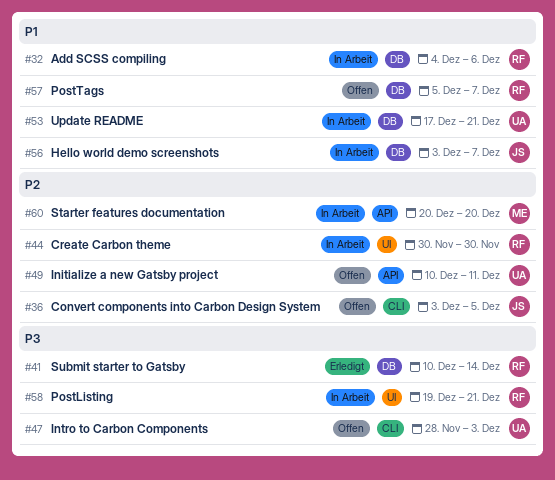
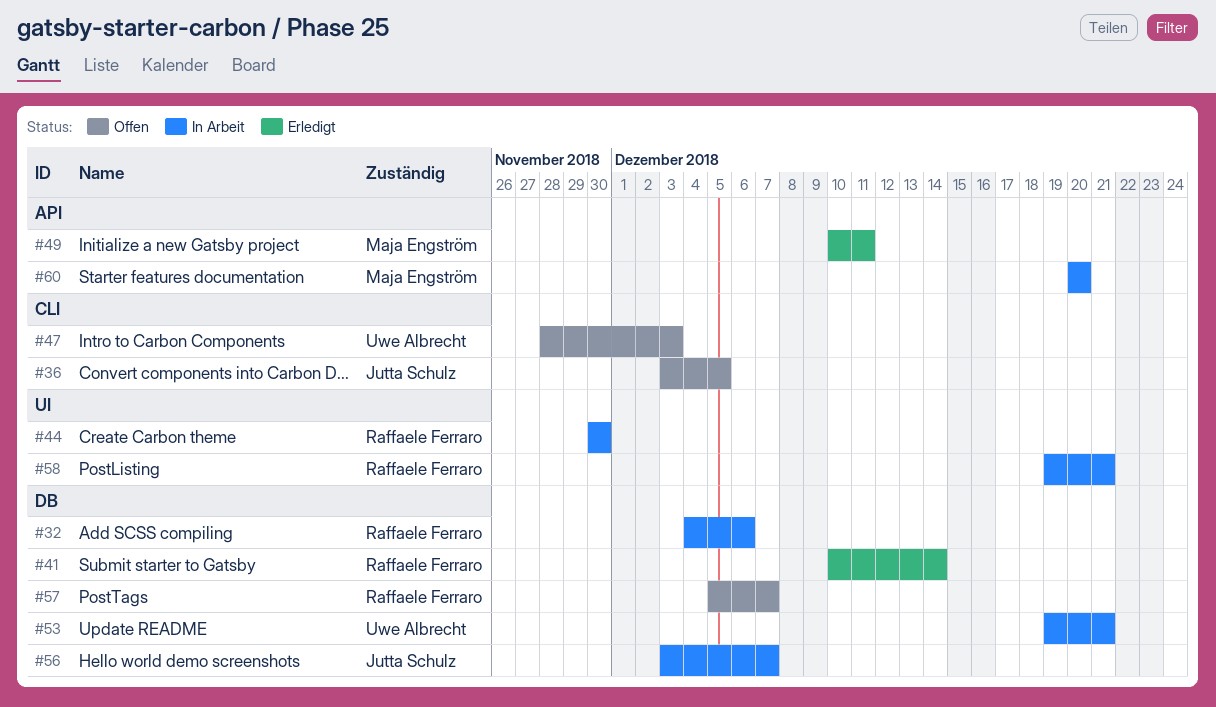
#49, status: Offen -> Erledigt
#49, owner: Uwe Albrecht -> Maja Engström
#53, start: Dec 17 -> Dec 19

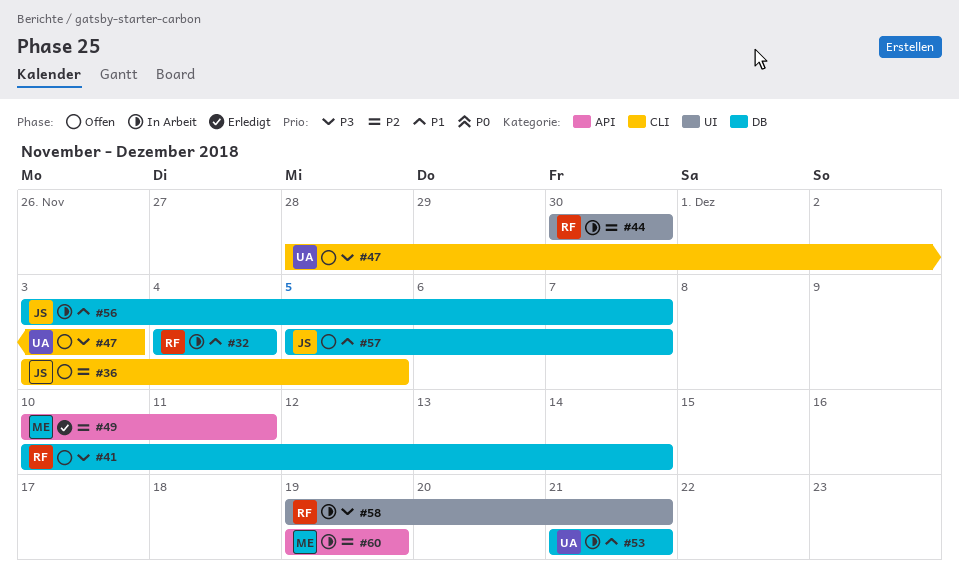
#32, due: Dec 6 -> Dec 4
#41, status: Erledigt -> Offen
#53, start: Dec 19 -> Dec 21
#57, owner: Raffaele Ferraro -> Jutta Schulz
#60, start: Dec 20 -> Dec 19
#60, due: Dec 20 -> Dec 19

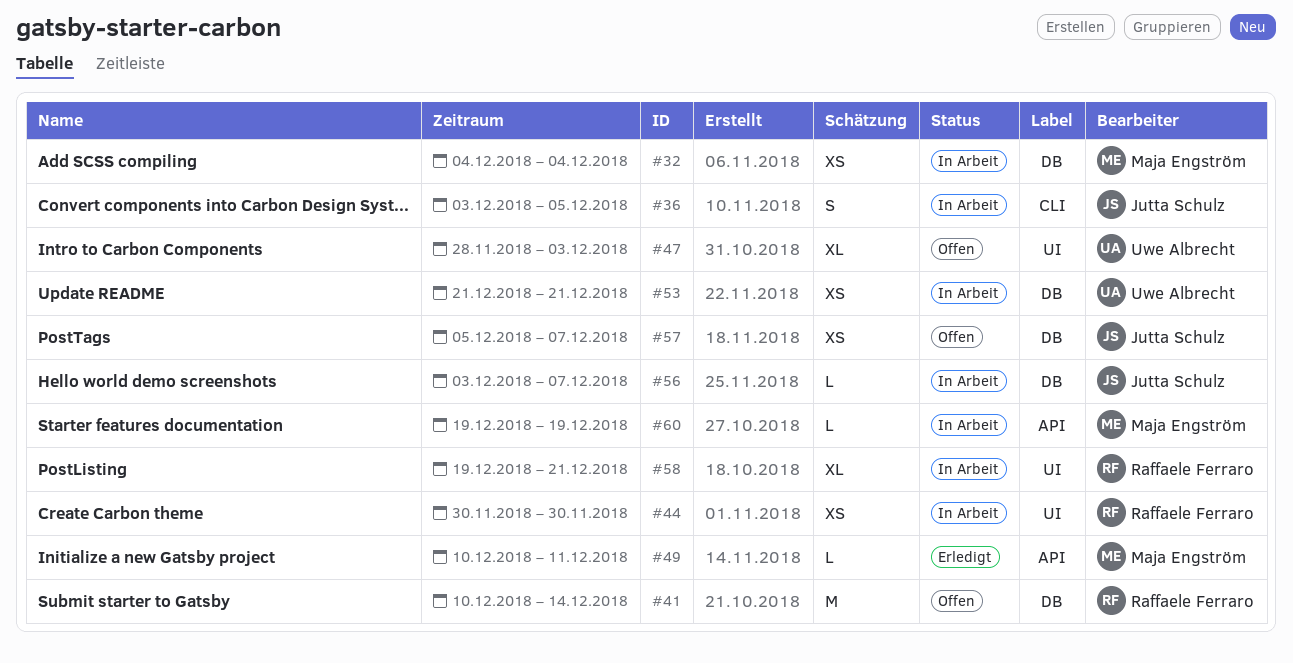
#32, owner: Raffaele Ferraro -> Maja Engström
#36, status: Offen -> In Arbeit
#47, label: CLI -> UI

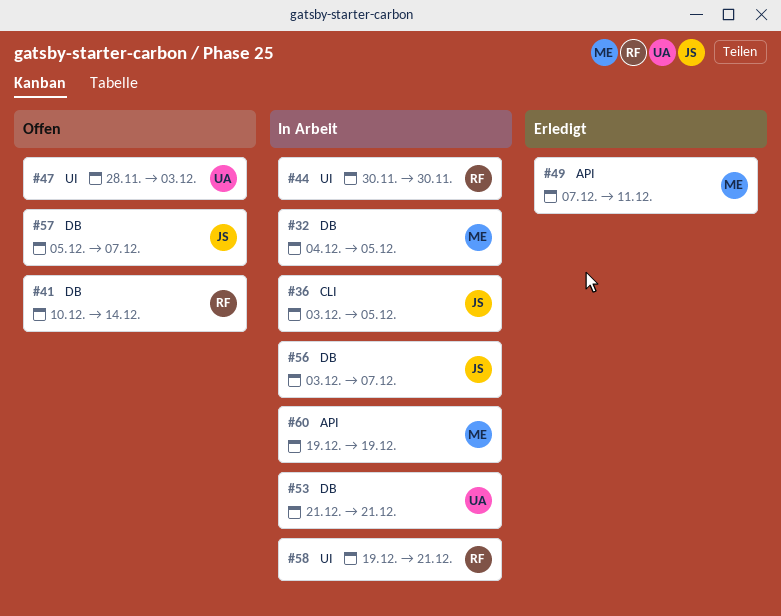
#32, due: Dec 4 -> Dec 5
#49, start: Dec 10 -> Dec 7

